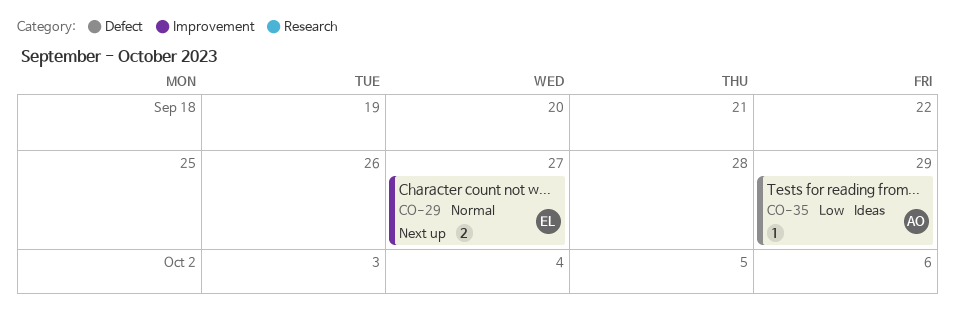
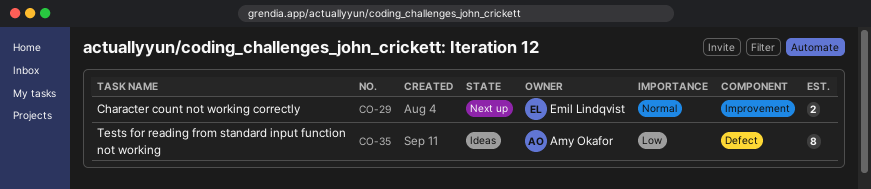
CO-35, estimate: 1 -> 8

